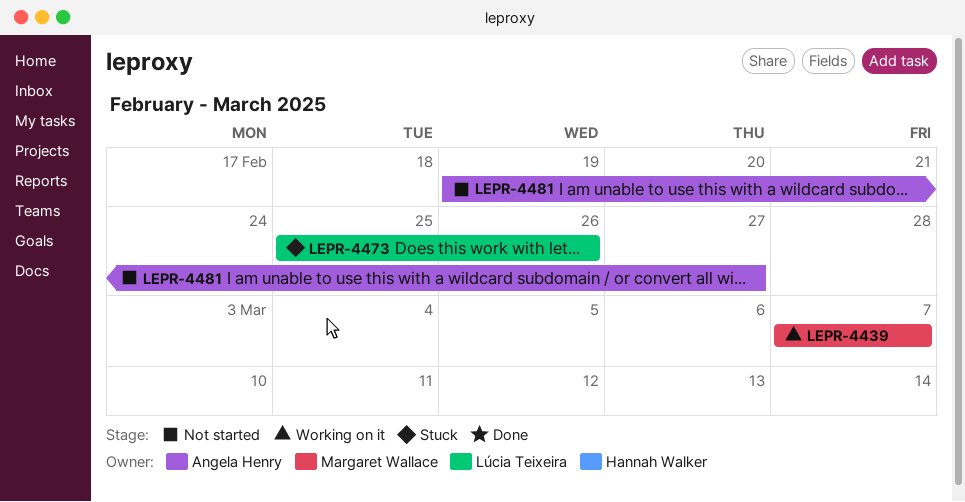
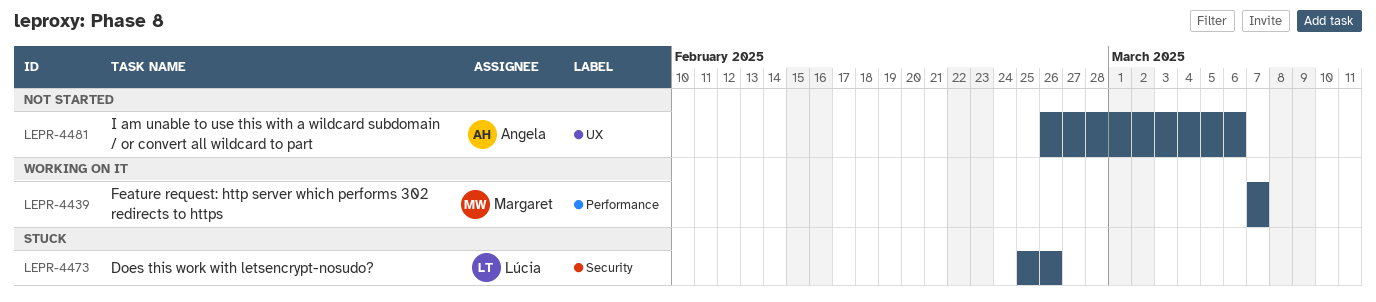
LEPR-4481, start: Feb 19 -> Feb 26
LEPR-4481, due: Feb 27 -> Mar 6

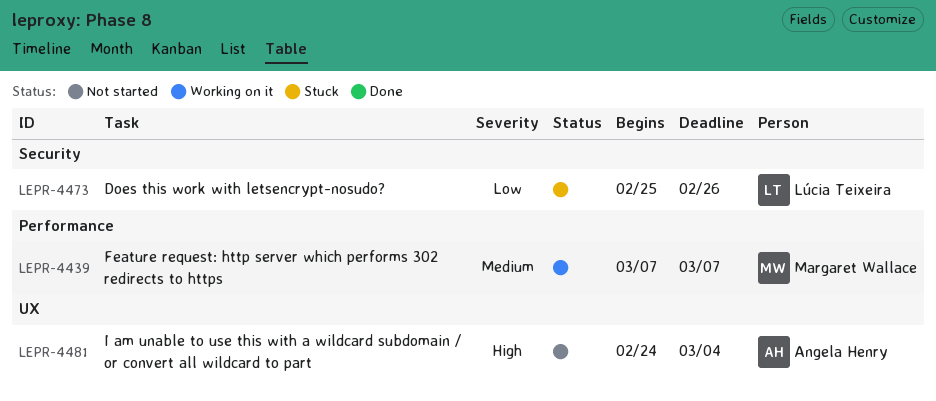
LEPR-4481, start: Feb 26 -> Feb 24
LEPR-4481, due: Mar 6 -> Mar 4

